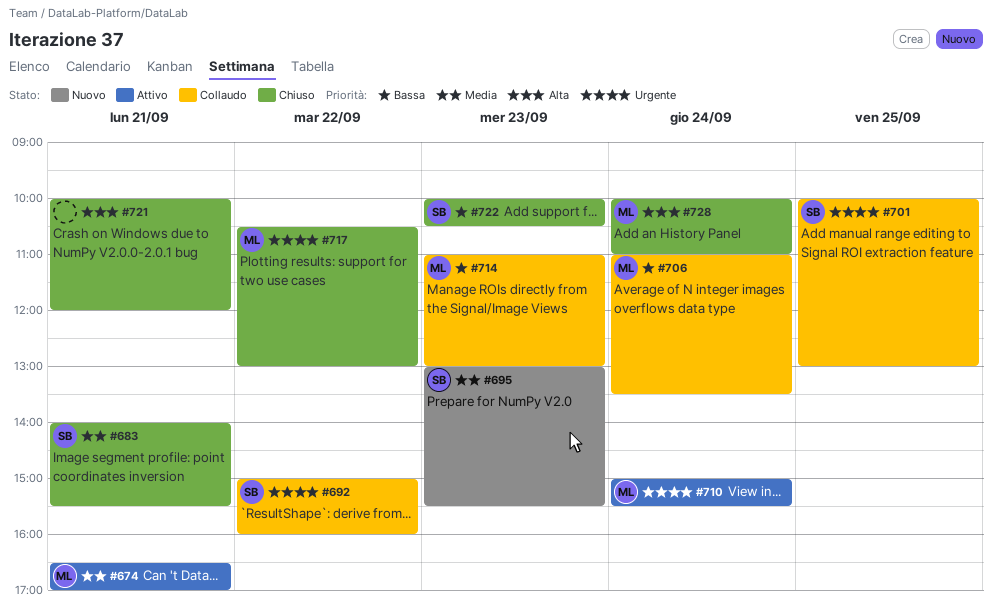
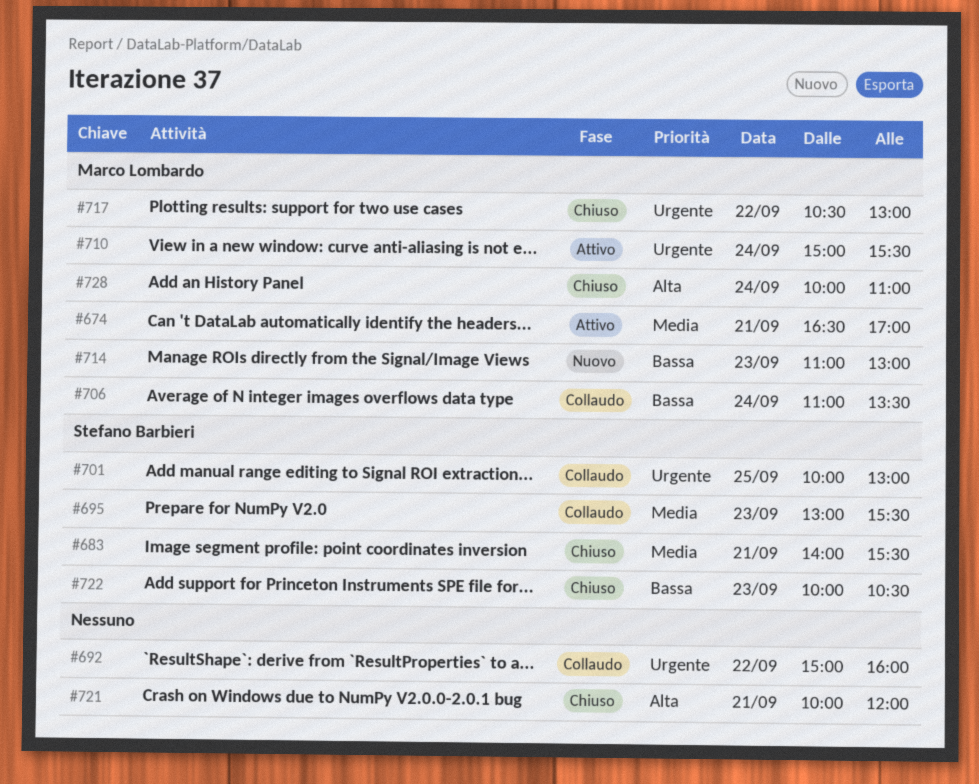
#692, owner: Stefano Barbieri -> none
#695, status: Nuovo -> Collaudo
#714, status: Collaudo -> Nuovo

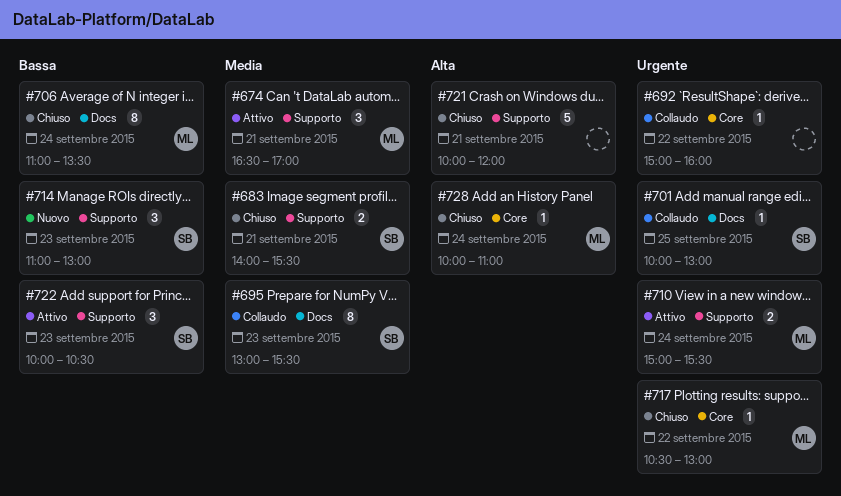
#706, status: Collaudo -> Chiuso
#714, owner: Marco Lombardo -> Stefano Barbieri
#722, status: Chiuso -> Attivo

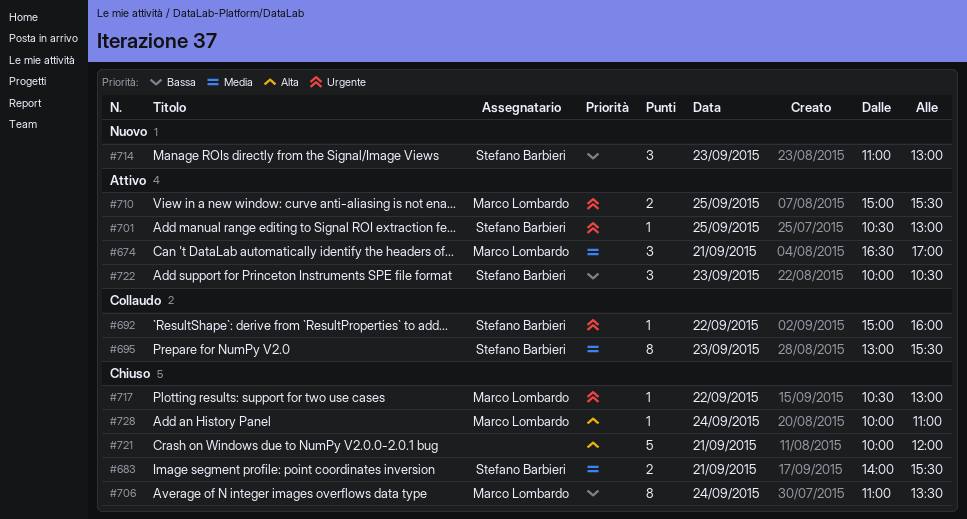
#692, owner: none -> Stefano Barbieri
#701, status: Collaudo -> Attivo
#701, begins: 10:00 -> 10:30
#710, day: Sep 24 -> Sep 25

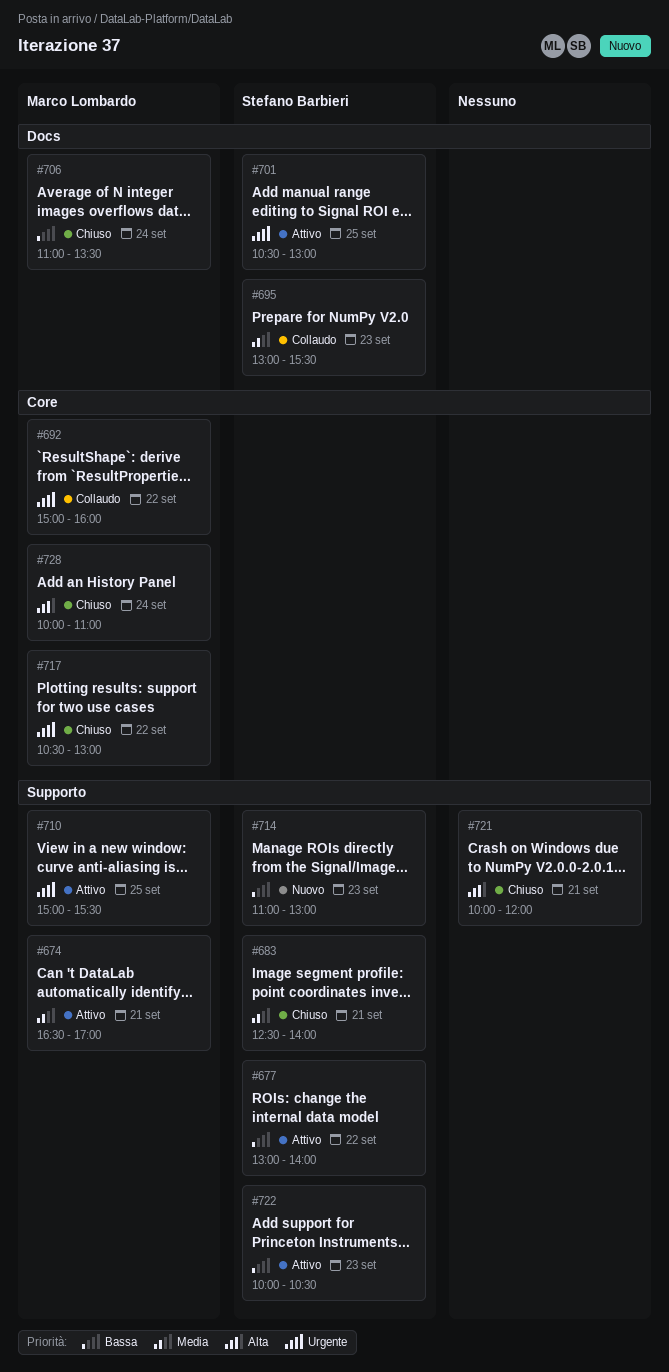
#677: none -> present
#683, begins: 14:00 -> 12:30
#683, ends: 15:30 -> 14:00
#692, owner: Stefano Barbieri -> Marco Lombardo

